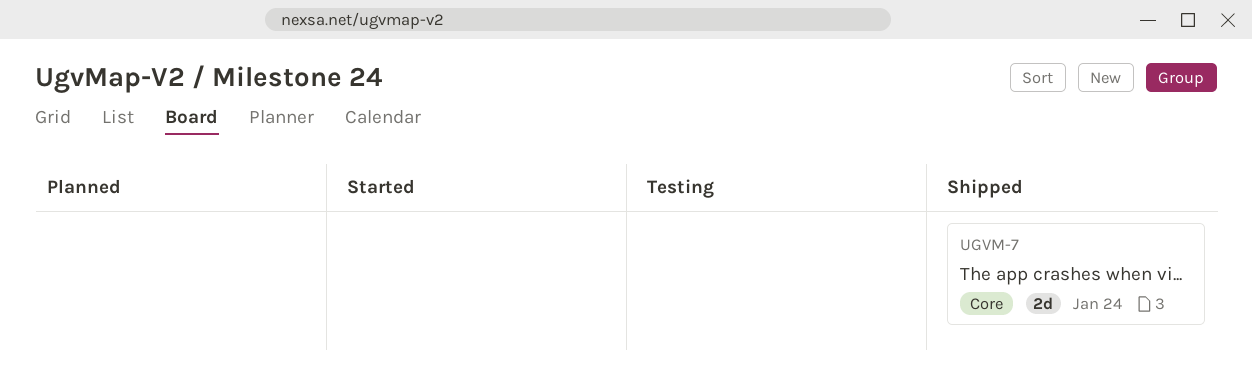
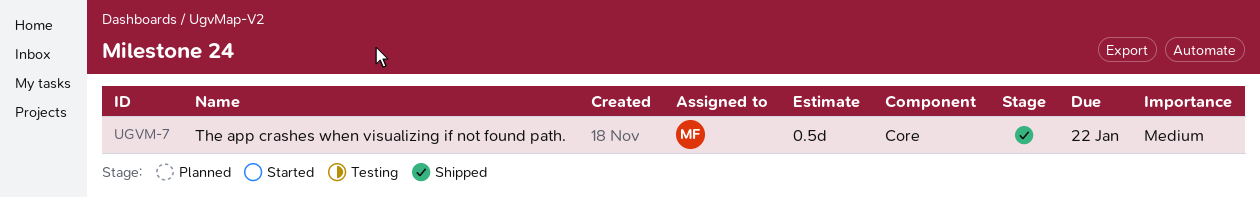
UGVM-7, estimate: 2d -> 0.5d
UGVM-7, due: Jan 24 -> Jan 22

